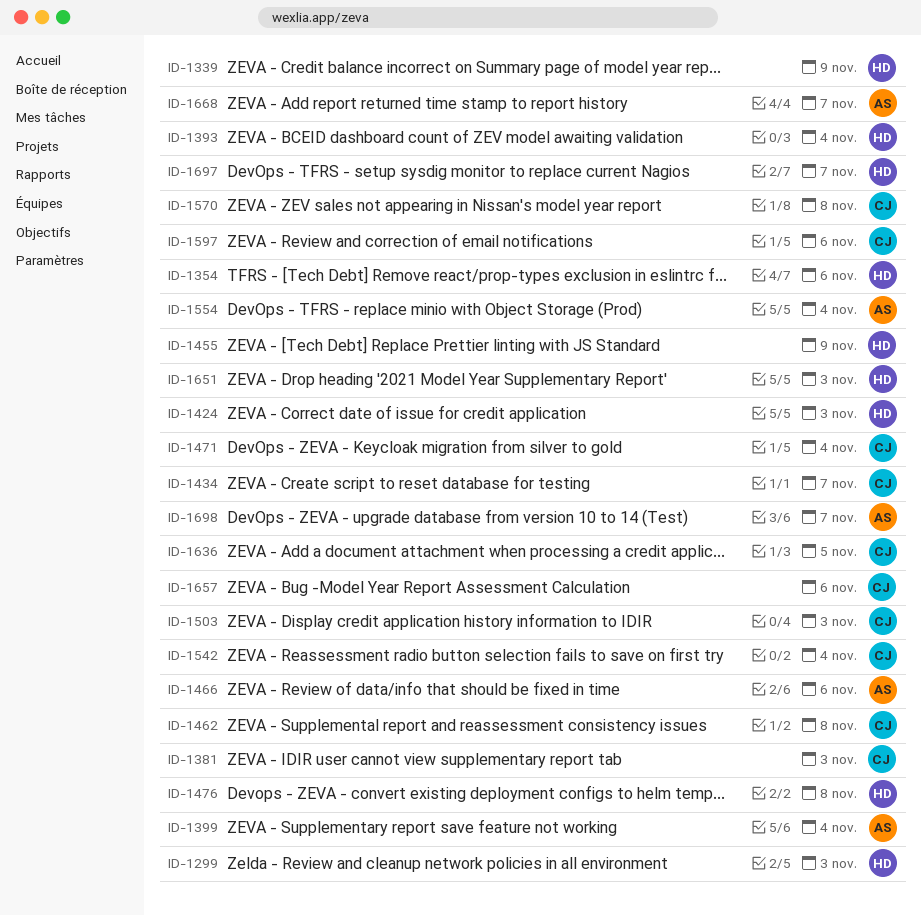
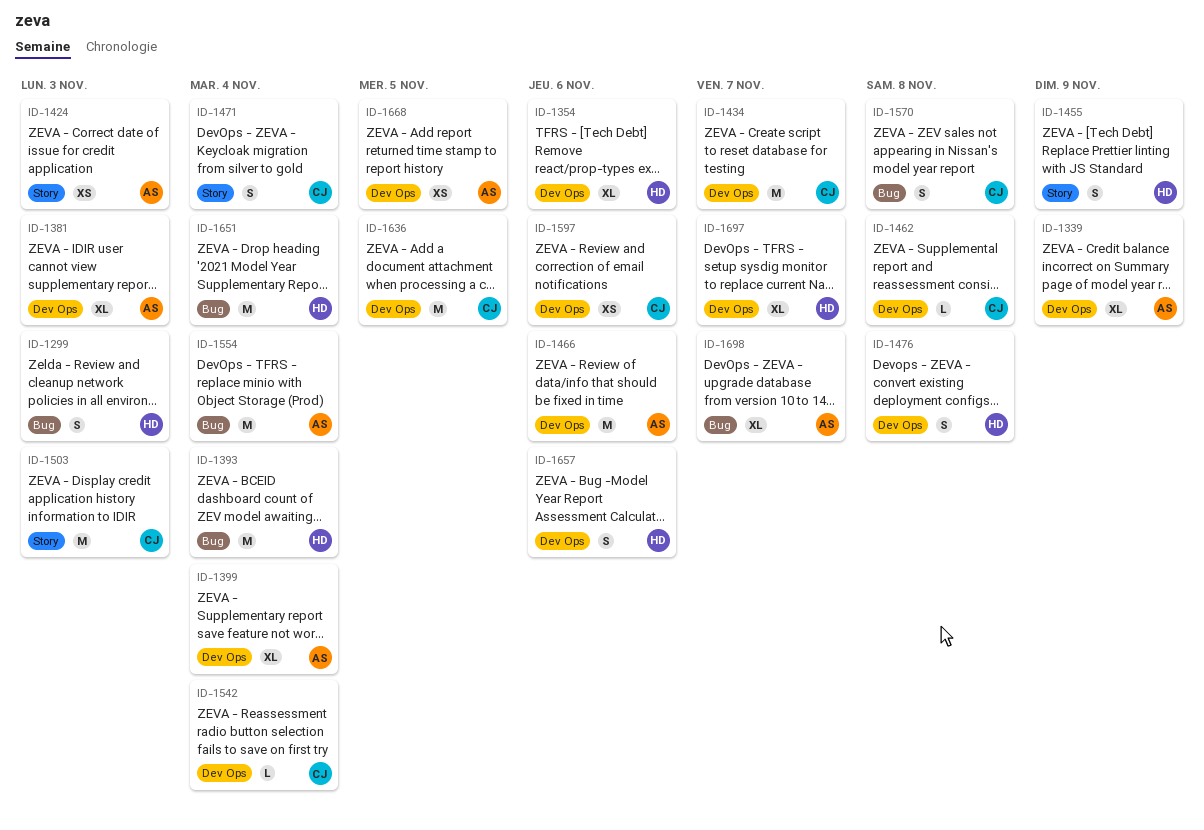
ID-1339, owner: HD -> AS
ID-1381, owner: CJ -> AS
ID-1424, owner: HD -> AS
ID-1651, due: Nov 3 -> Nov 4
ID-1657, owner: CJ -> HD
ID-1668, due: Nov 7 -> Nov 5

